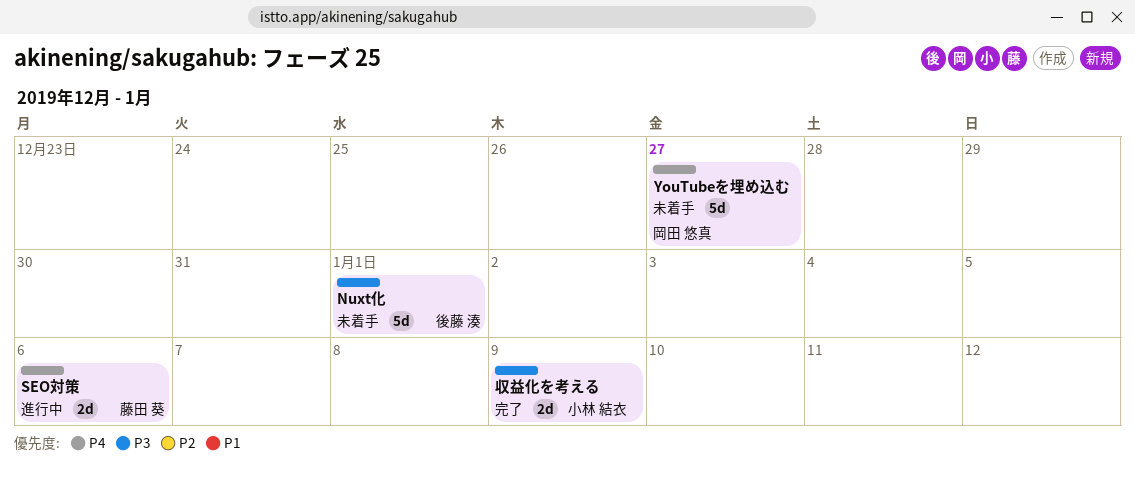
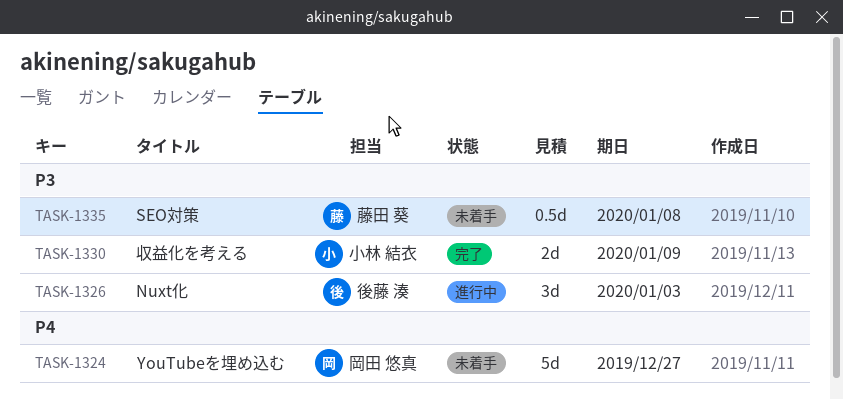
Nuxt化, status: 未着手 -> 進行中
Nuxt化, estimate: 5d -> 3d
Nuxt化, due: Jan 1 -> Jan 3
SEO対策, status: 進行中 -> 未着手
SEO対策, priority: P4 -> P3
SEO対策, estimate: 2d -> 0.5d
SEO対策, due: Jan 6 -> Jan 8

